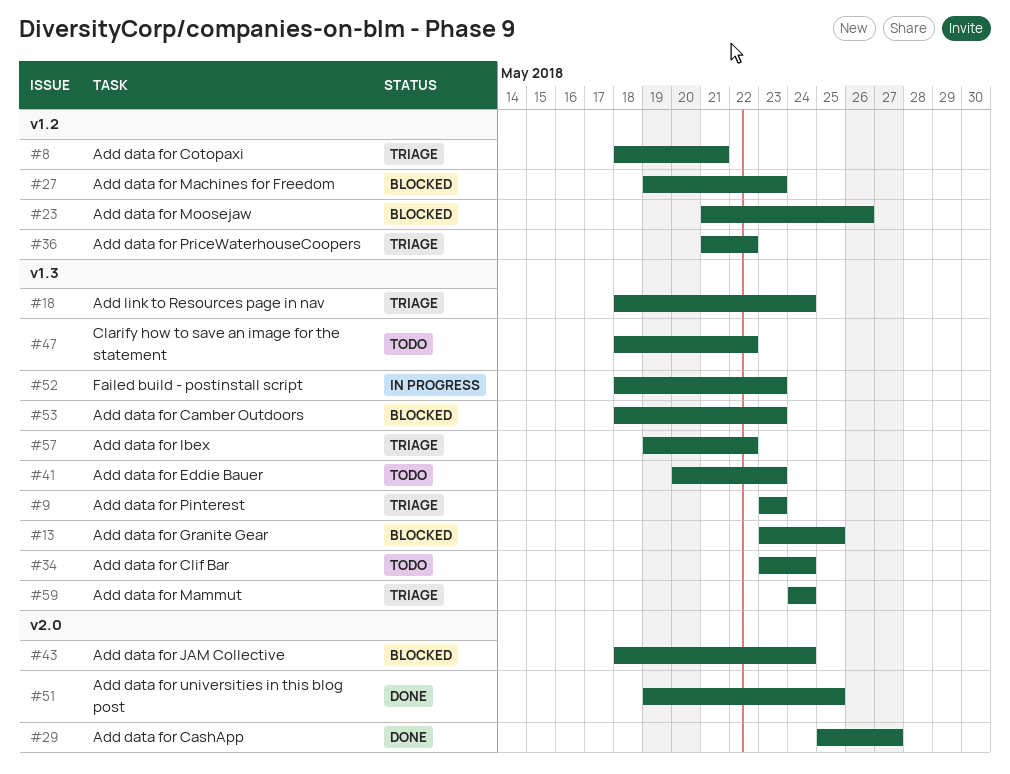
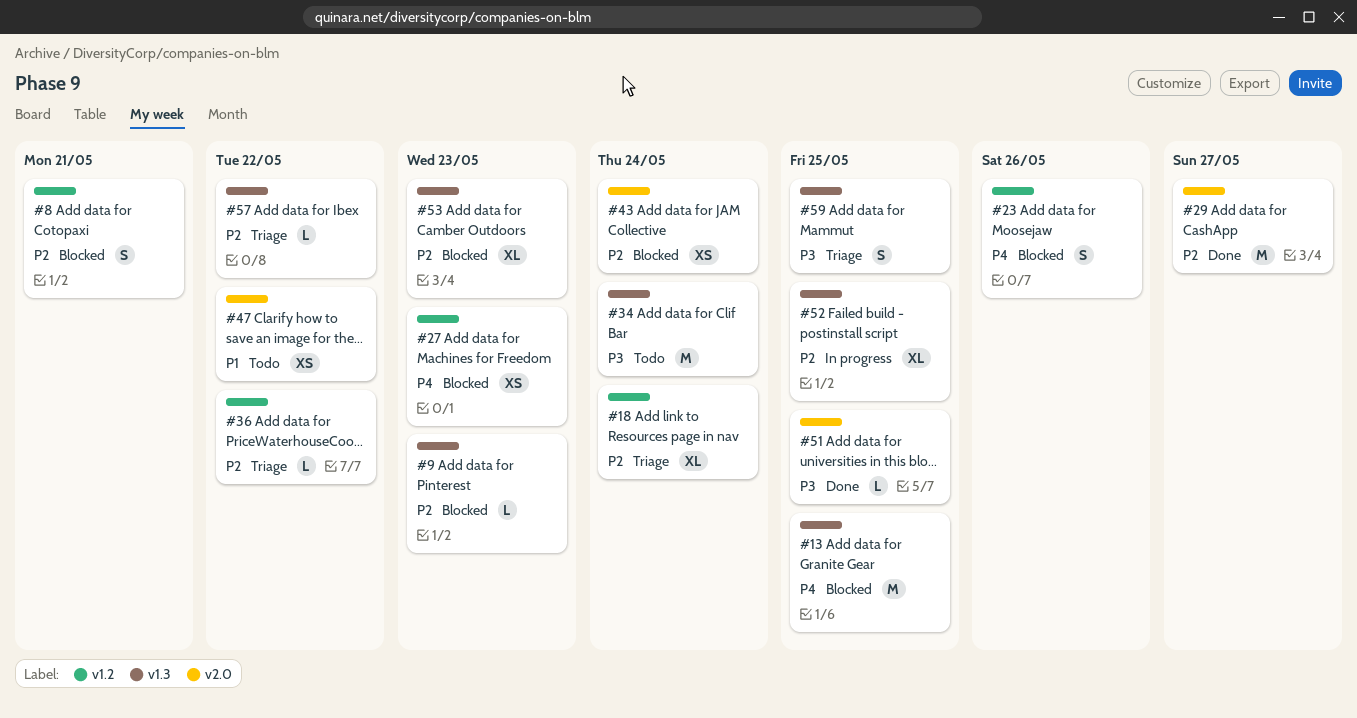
#8, status: Triage -> Blocked
#9, status: Triage -> Blocked
#18, label: v1.3 -> v1.2
#41: present -> none
#47, label: v1.3 -> v2.0
#52, due: May 23 -> May 25
#59, due: May 24 -> May 25

